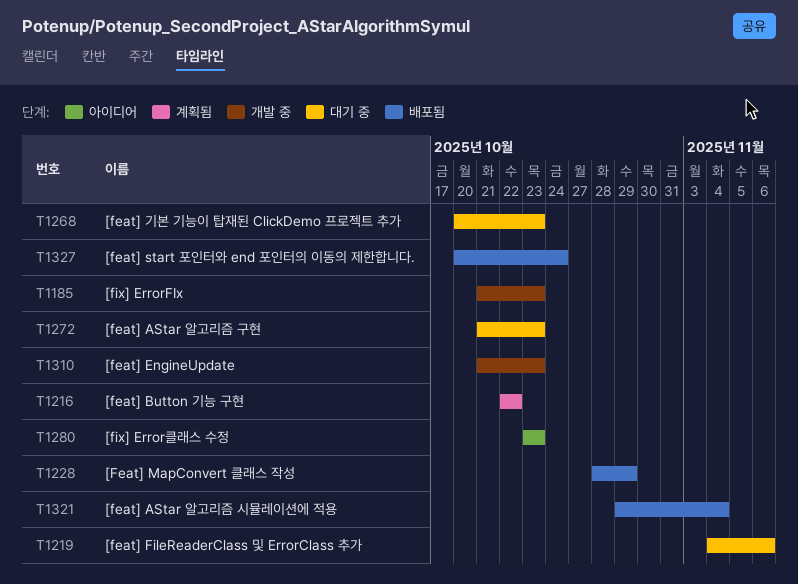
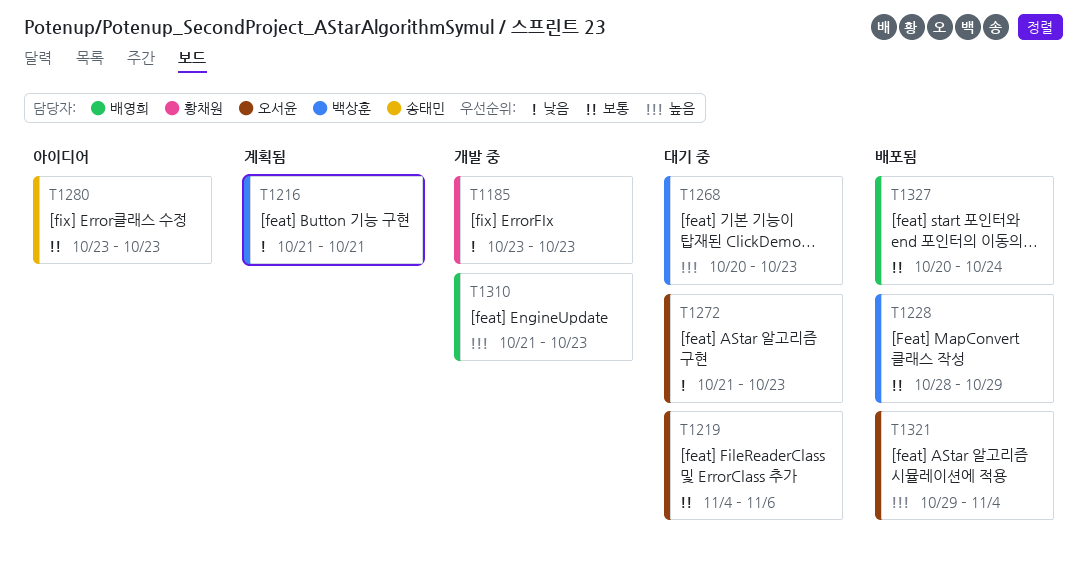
T1185, start: Oct 21 -> Oct 23
T1216, start: Oct 22 -> Oct 21
T1216, due: Oct 22 -> Oct 21

